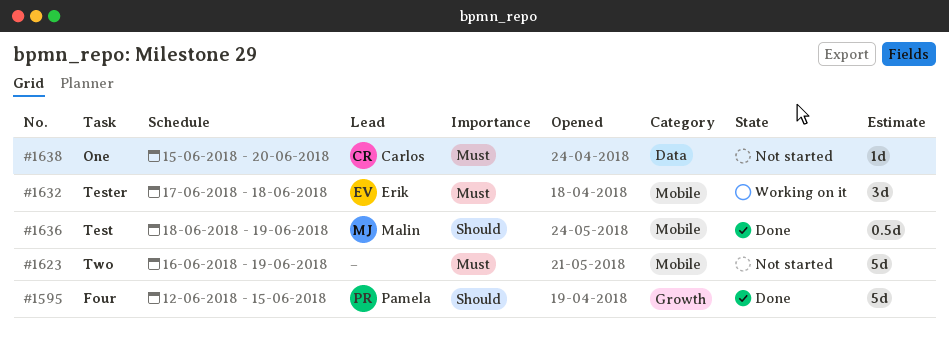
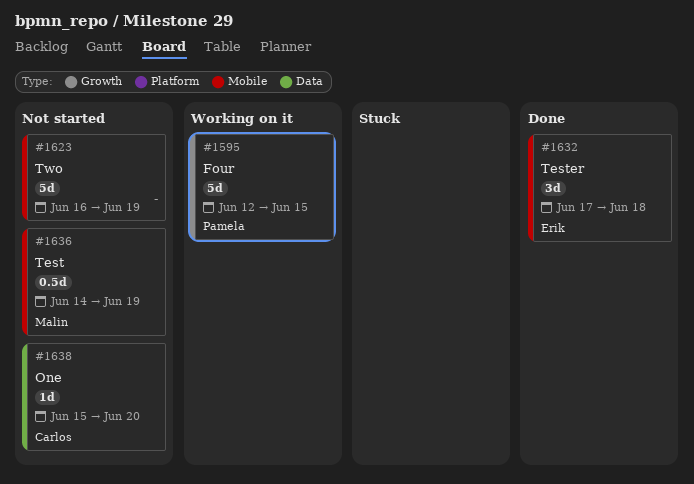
#1595, status: Done -> Working on it
#1632, status: Working on it -> Done
#1636, status: Done -> Not started
#1636, start: Jun 18 -> Jun 14

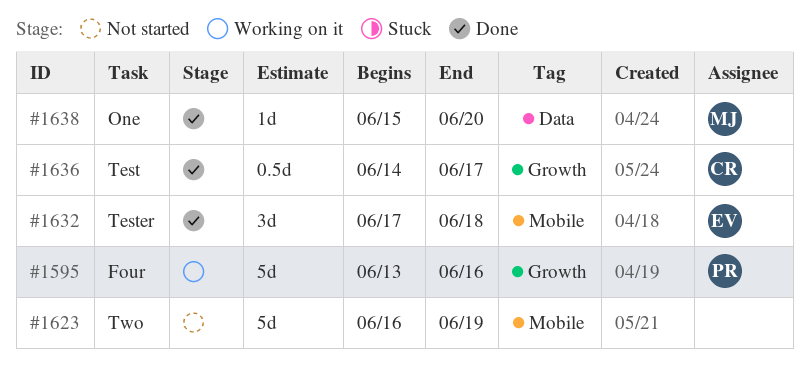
#1595, start: Jun 12 -> Jun 13
#1595, due: Jun 15 -> Jun 16
#1636, status: Not started -> Done
#1636, owner: Malin -> Carlos
#1636, label: Mobile -> Growth
#1636, due: Jun 19 -> Jun 17
#1638, status: Not started -> Done
#1638, owner: Carlos -> Malin

